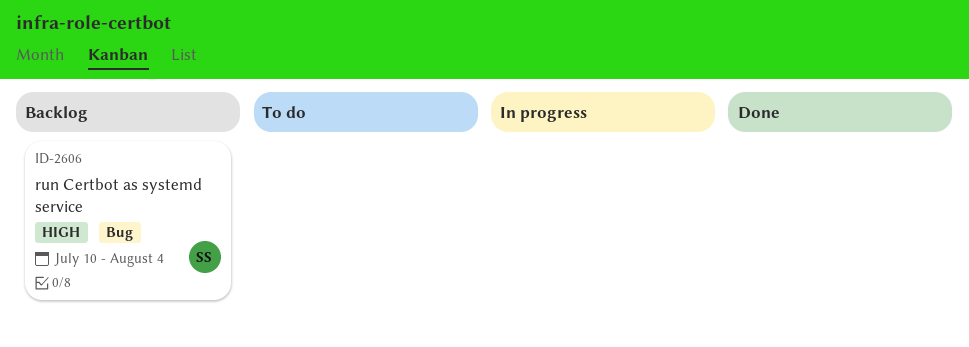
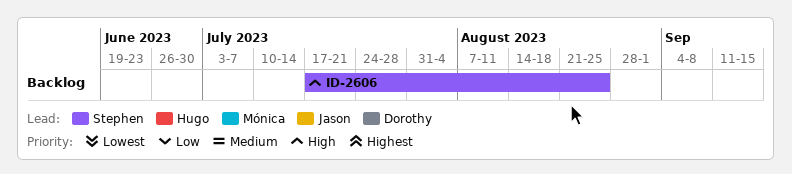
ID-2606, start: Jul 10 -> Jul 17
ID-2606, due: Aug 4 -> Aug 25

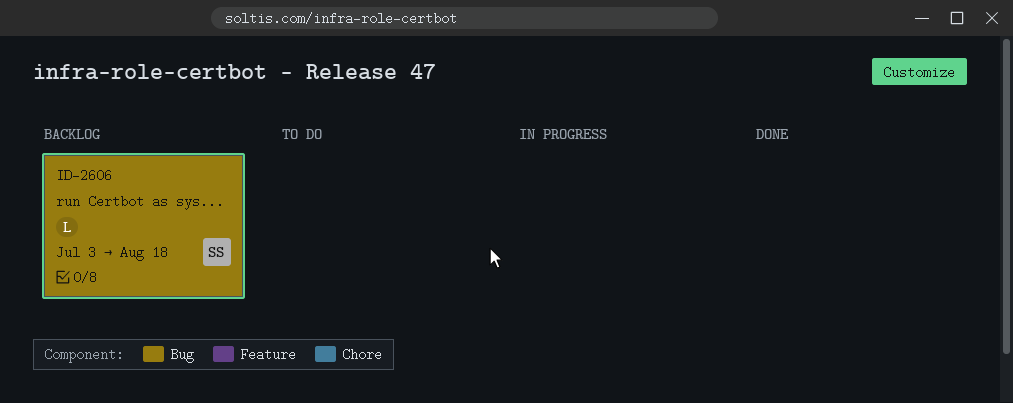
ID-2606, start: Jul 17 -> Jul 3
ID-2606, due: Aug 25 -> Aug 18

